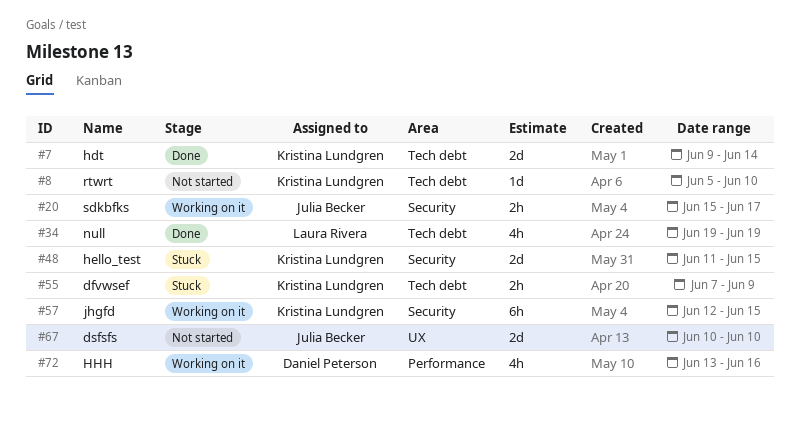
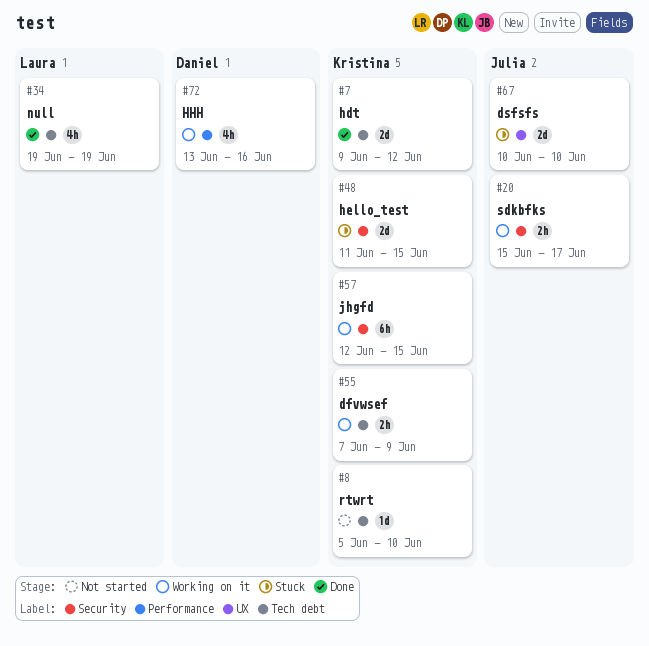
#7, due: Jun 14 -> Jun 12
#55, status: Stuck -> Working on it
#67, status: Not started -> Stuck

